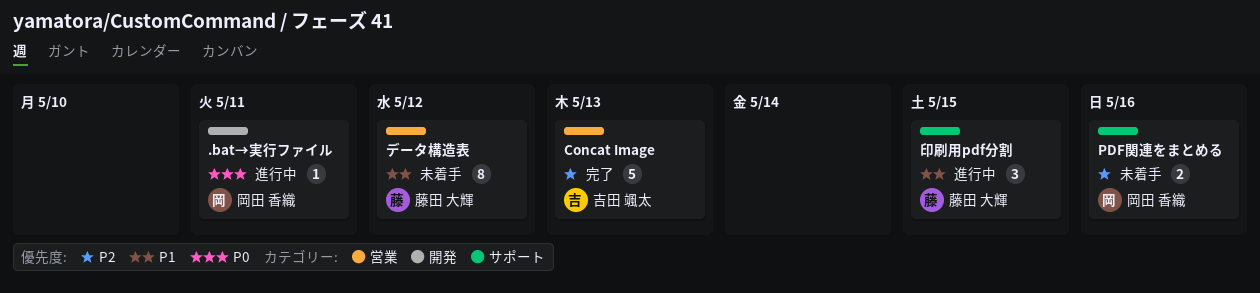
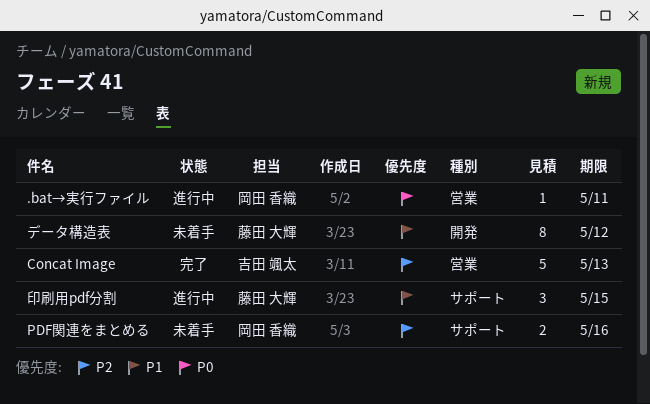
.bat→実行ファイル, label: 開発 -> 営業
データ構造表, label: 営業 -> 開発

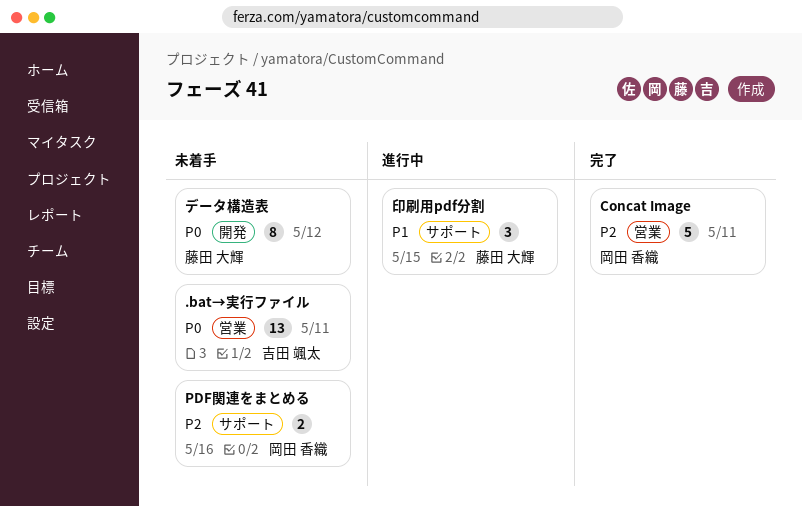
.bat→実行ファイル, status: 進行中 -> 未着手
.bat→実行ファイル, owner: 岡田 香織 -> 吉田 颯太
.bat→実行ファイル, estimate: 1 -> 13
Concat Image, owner: 吉田 颯太 -> 岡田 香織
Concat Image, due: May 13 -> May 11
データ構造表, priority: P1 -> P0

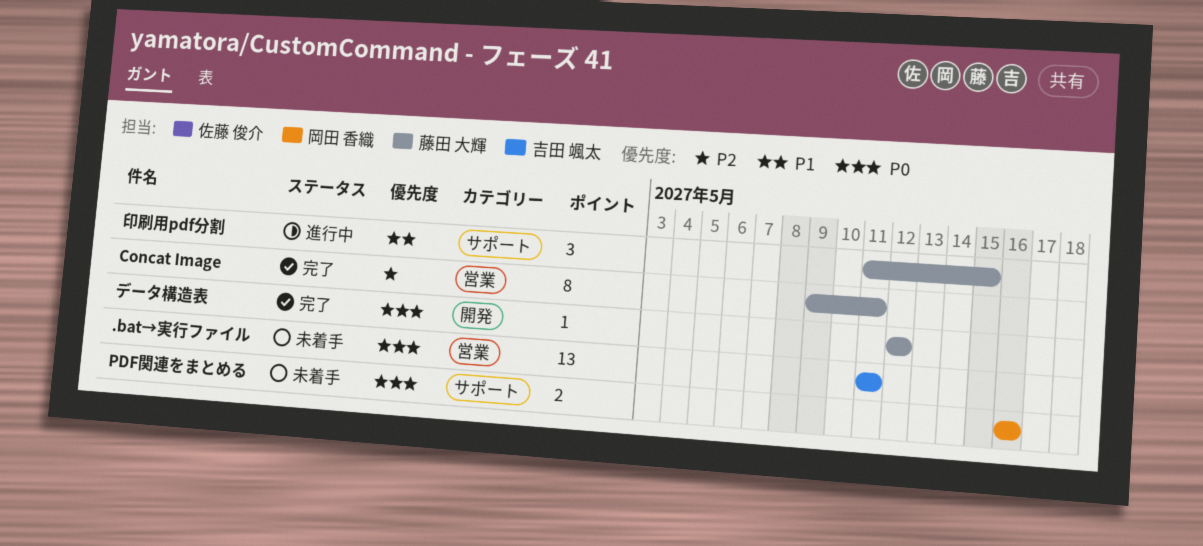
Concat Image, owner: 岡田 香織 -> 藤田 大輝
Concat Image, estimate: 5 -> 8
PDF関連をまとめる, priority: P2 -> P0
データ構造表, status: 未着手 -> 完了
データ構造表, estimate: 8 -> 1

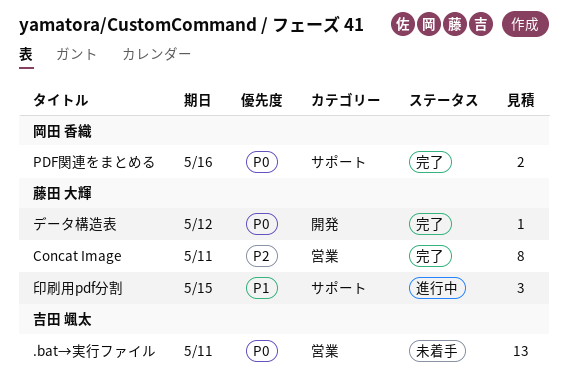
PDF関連をまとめる, status: 未着手 -> 完了

